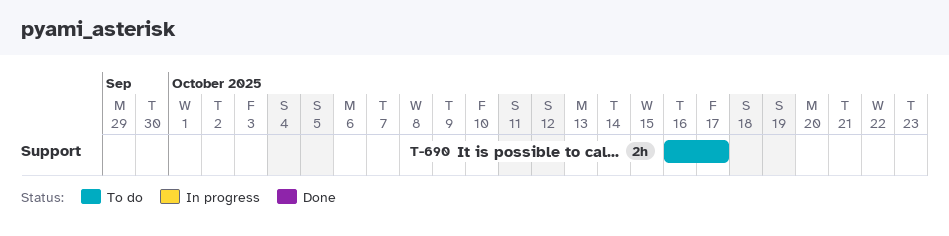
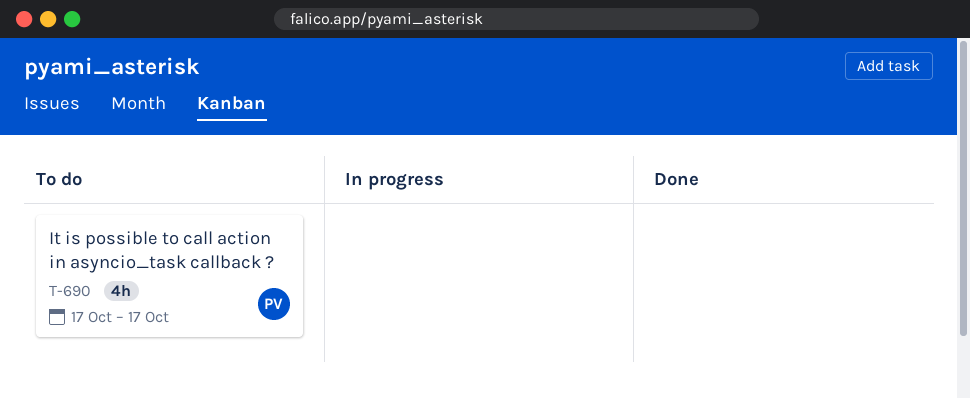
T-690, estimate: 2h -> 4h
T-690, start: Oct 16 -> Oct 17

